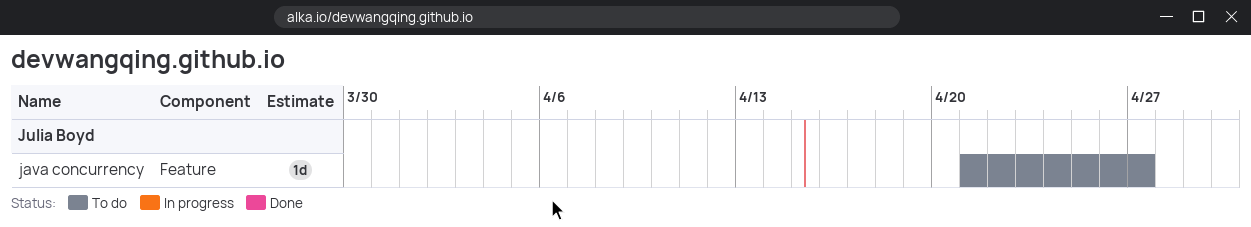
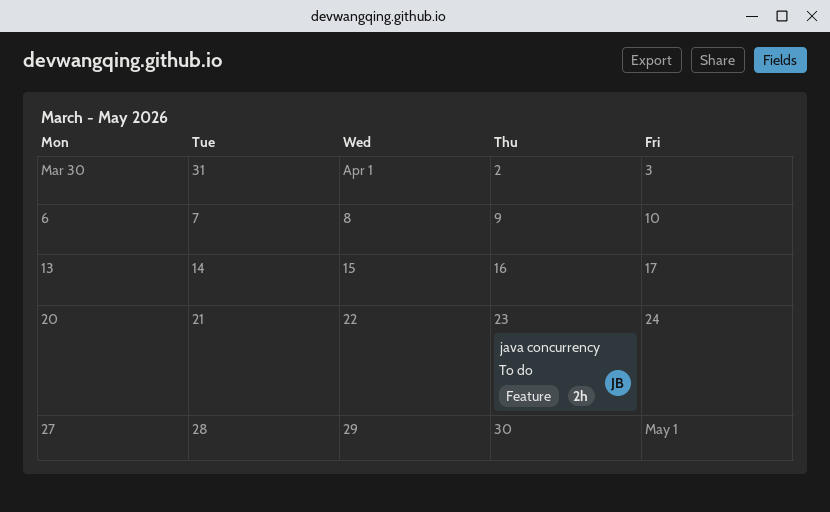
java concurrency, estimate: 1d -> 2h
java concurrency, due: Apr 27 -> Apr 23

